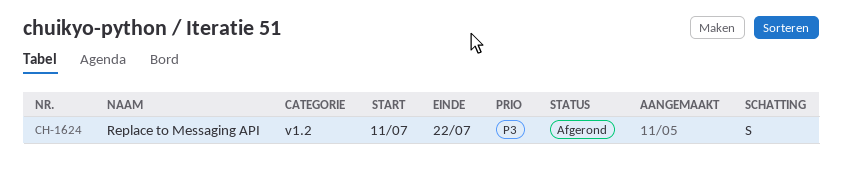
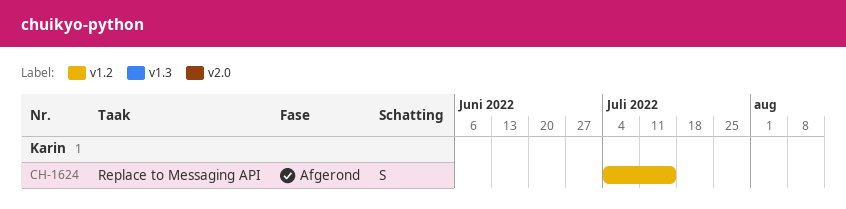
CH-1624, start: Jul 11 -> Jul 4
CH-1624, due: Jul 22 -> Jul 15

